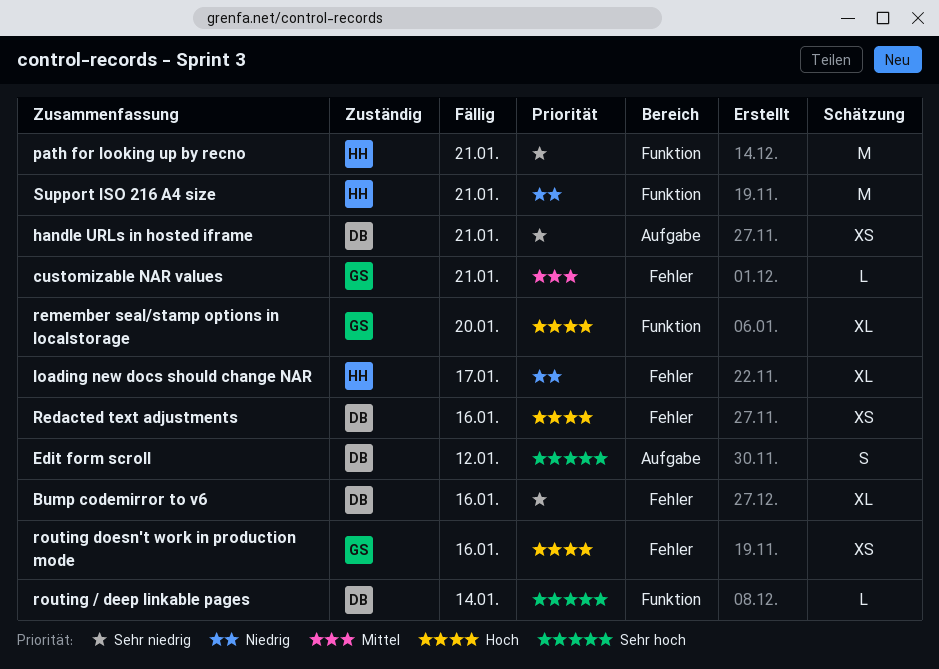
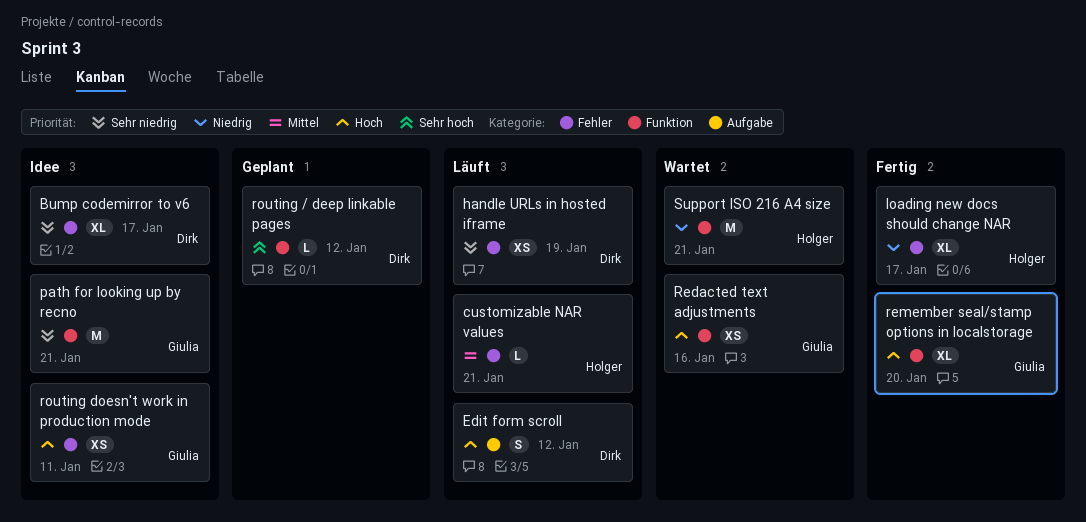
Bump codemirror to v6, due: Jan 16 -> Jan 17
customizable NAR values, owner: Giulia -> Holger
Edit form scroll, priority: Sehr hoch -> Hoch
handle URLs in hosted iframe, label: Aufgabe -> Fehler
handle URLs in hosted iframe, due: Jan 21 -> Jan 19
path for looking up by recno, owner: Holger -> Giulia
Redacted text adjustments, owner: Dirk -> Giulia
Redacted text adjustments, label: Fehler -> Funktion
routing / deep linkable pages, due: Jan 14 -> Jan 12
routing doesn't work in production mode, due: Jan 16 -> Jan 11

